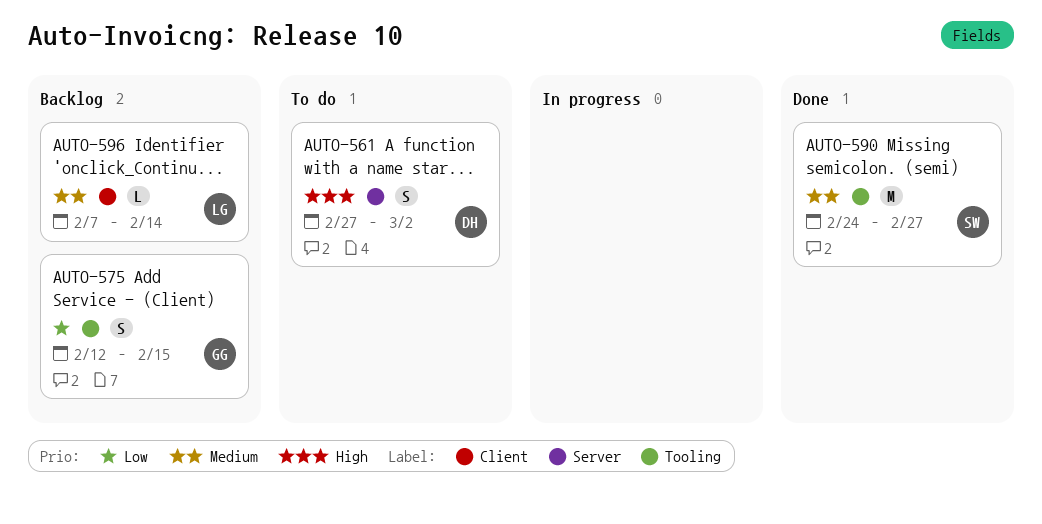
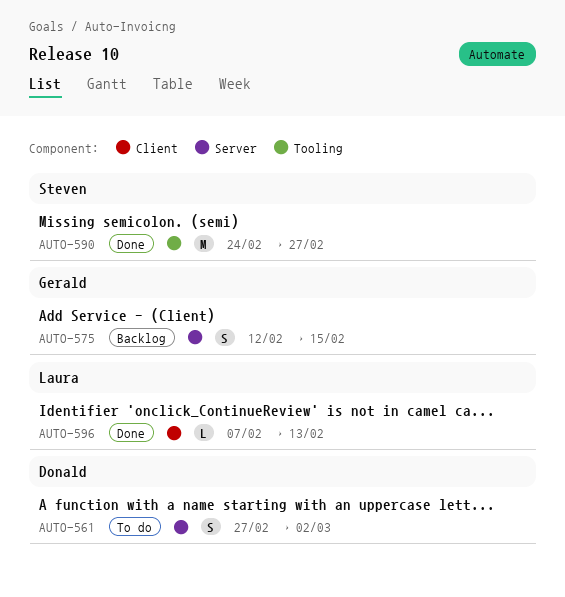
AUTO-575, label: Tooling -> Server
AUTO-596, status: Backlog -> Done
AUTO-596, due: Feb 14 -> Feb 13

